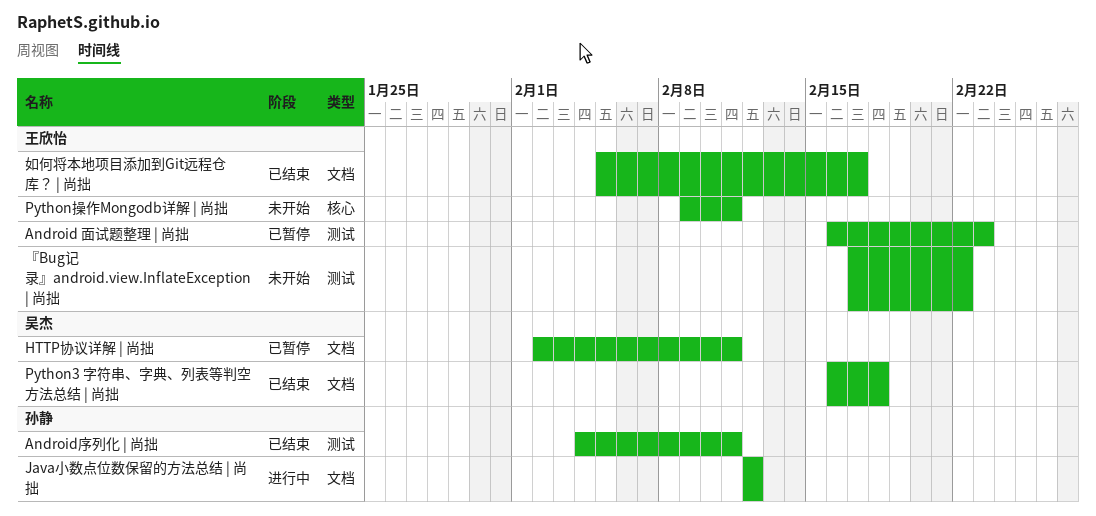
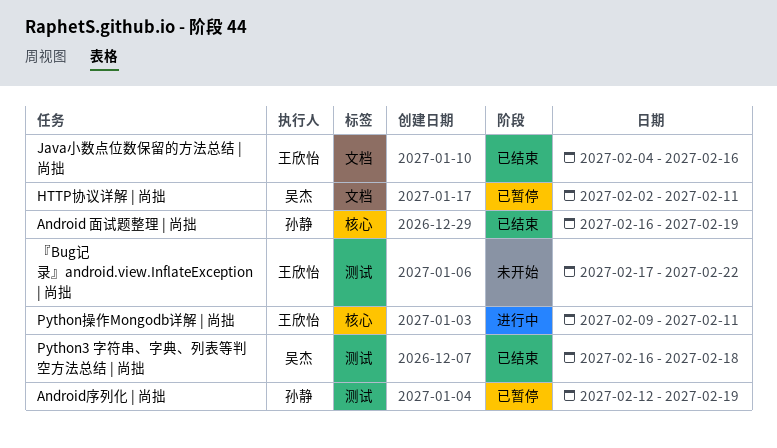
Android 面试题整理 | 尚拙, status: 已暂停 -> 已结束
Android 面试题整理 | 尚拙, owner: 王欣怡 -> 孙静
Android 面试题整理 | 尚拙, label: 测试 -> 核心
Android 面试题整理 | 尚拙, due: Feb 23 -> Feb 19
Android序列化 | 尚拙, status: 已结束 -> 已暂停
Android序列化 | 尚拙, start: Feb 4 -> Feb 12
Android序列化 | 尚拙, due: Feb 11 -> Feb 19
Java小数点位数保留的方法总结 | 尚拙, status: 进行中 -> 已结束
Java小数点位数保留的方法总结 | 尚拙, owner: 孙静 -> 王欣怡
Java小数点位数保留的方法总结 | 尚拙, start: Feb 12 -> Feb 4
Java小数点位数保留的方法总结 | 尚拙, due: Feb 12 -> Feb 16
Python3 字符串、字典、列表等判空方法总结 | 尚拙, label: 文档 -> 测试
Python操作Mongodb详解 | 尚拙, status: 未开始 -> 进行中
如何将本地项目添加到Git远程仓库？ | 尚拙: present -> none

